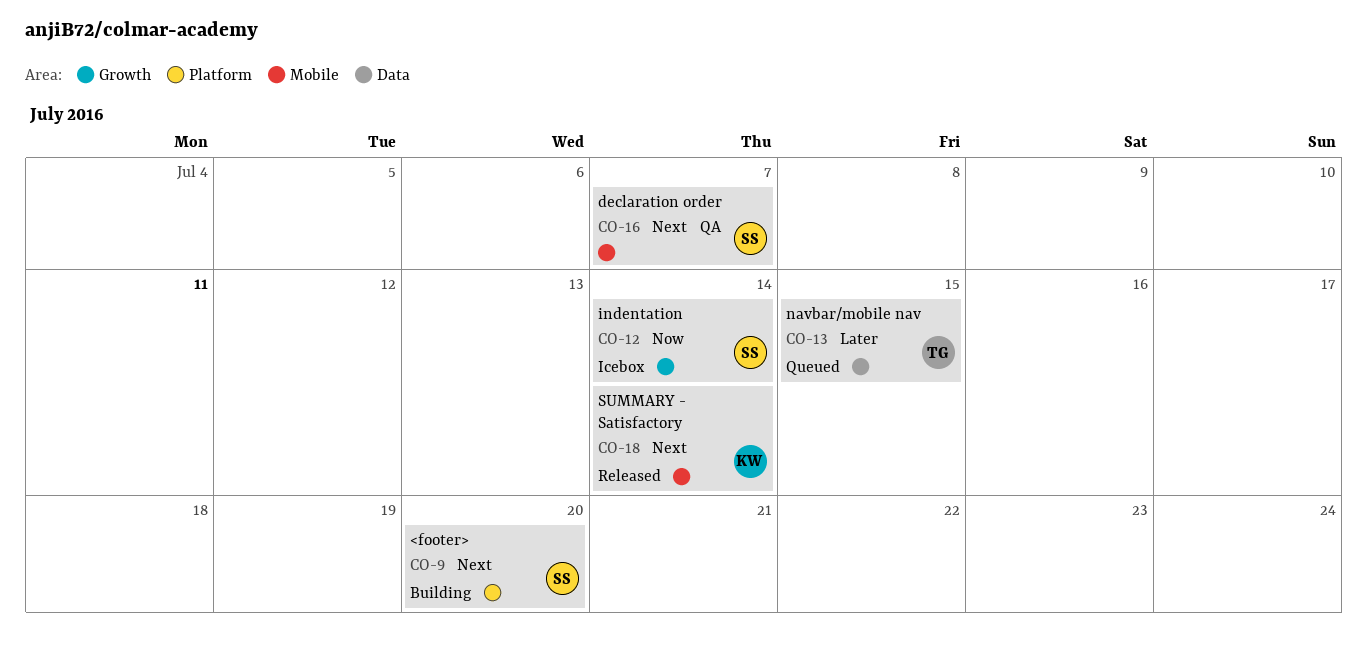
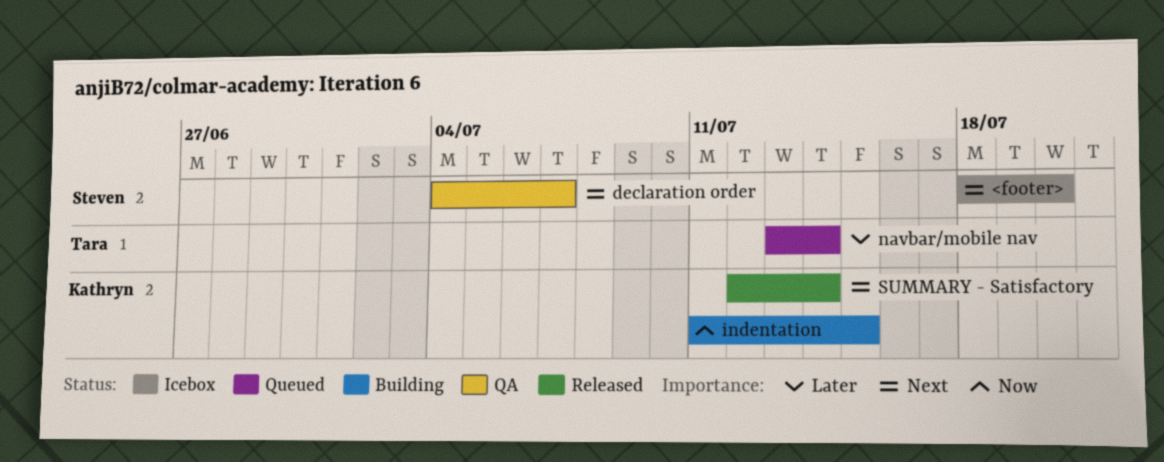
<footer>, status: Building -> Icebox
indentation, status: Icebox -> Building
indentation, owner: Steven -> Kathryn
indentation, due: Jul 14 -> Jul 15
navbar/mobile nav, due: Jul 15 -> Jul 14

